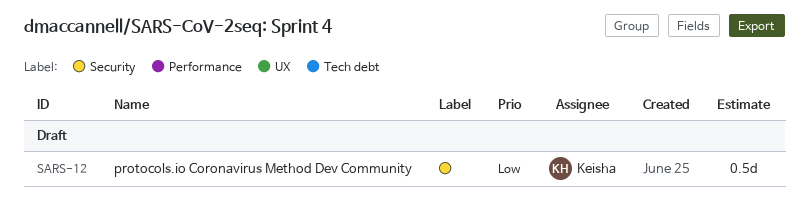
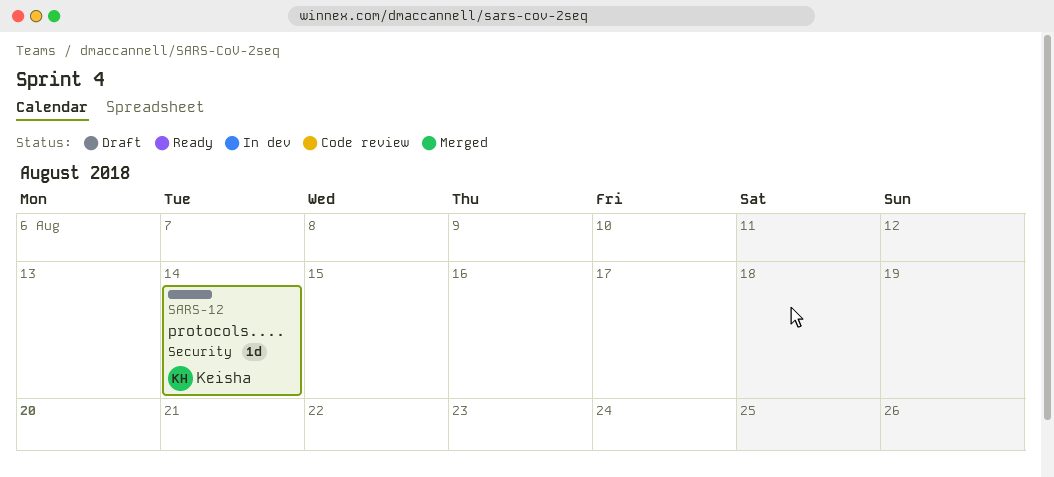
SARS-12, estimate: 0.5d -> 1d

